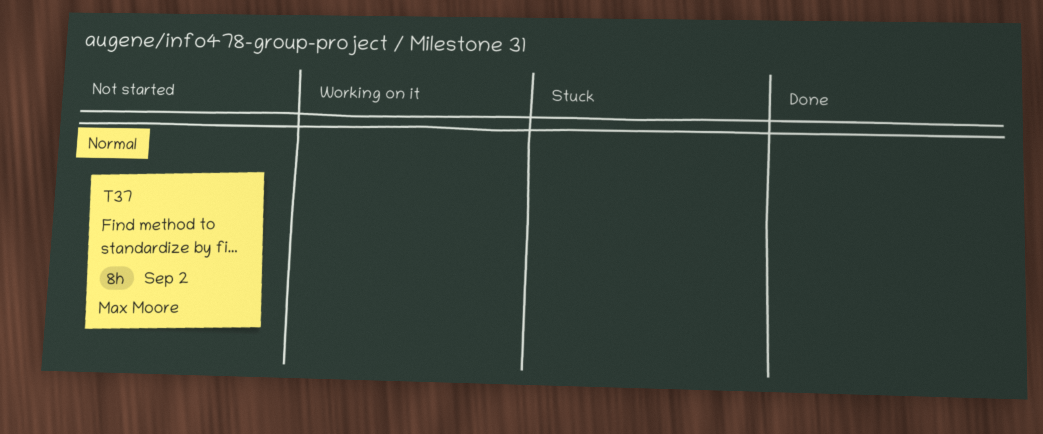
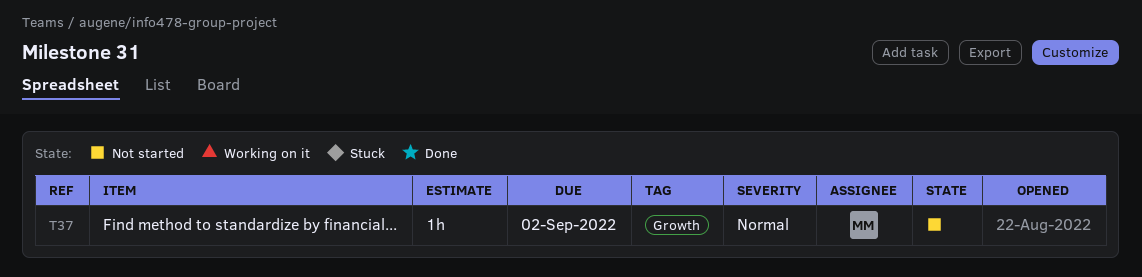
T37, estimate: 8h -> 1h

